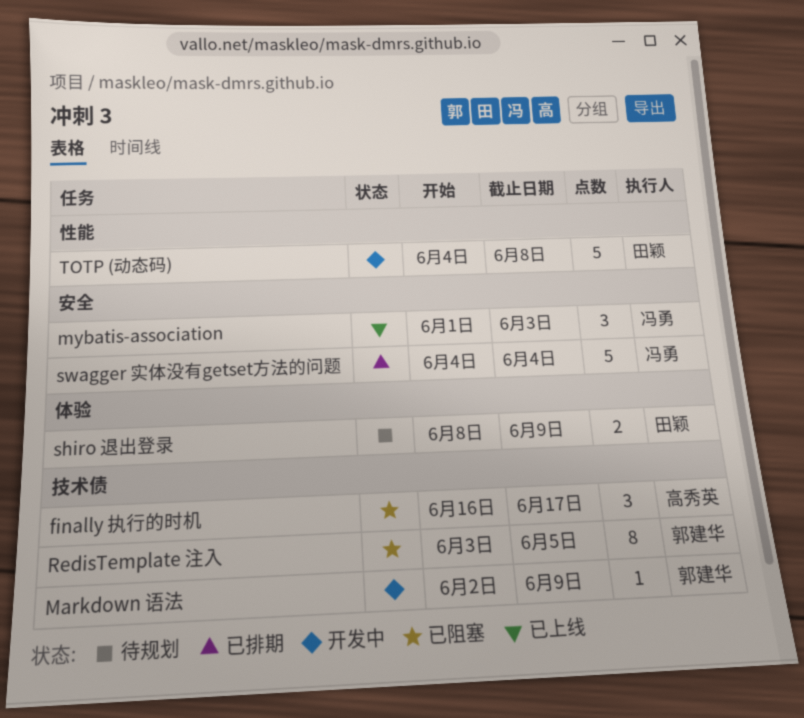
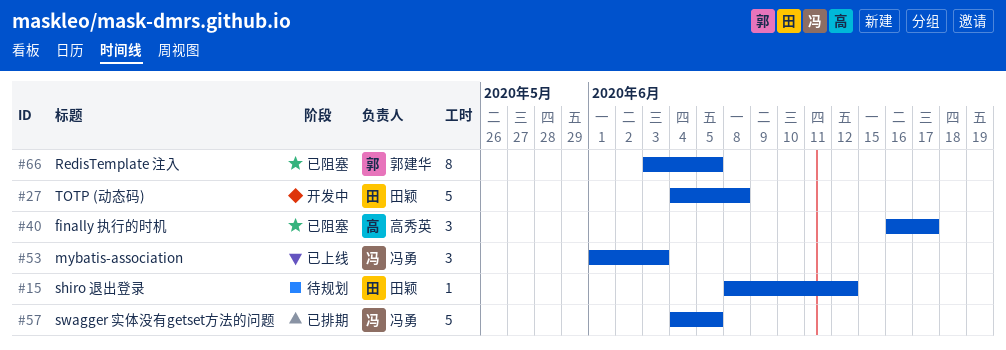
Markdown 语法: present -> none
shiro 退出登录, estimate: 2 -> 1
shiro 退出登录, due: Jun 9 -> Jun 12
swagger 实体没有getset方法的问题, due: Jun 4 -> Jun 5

